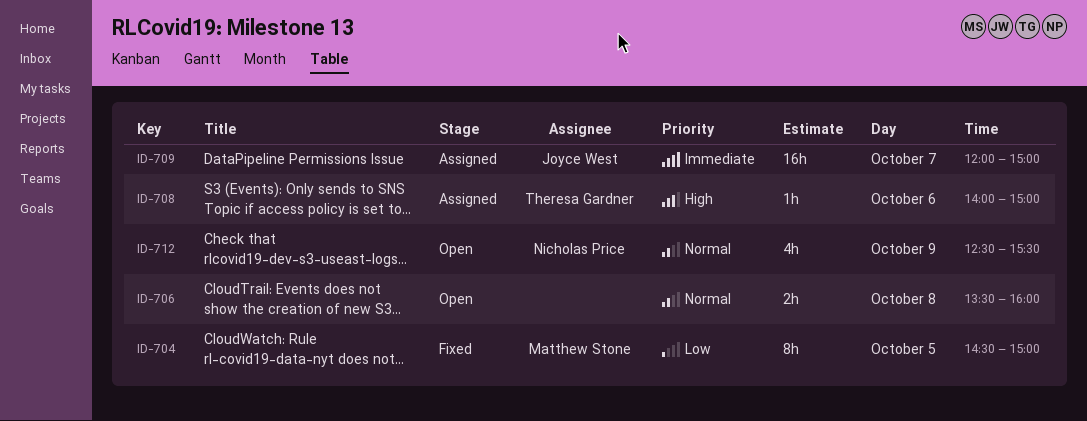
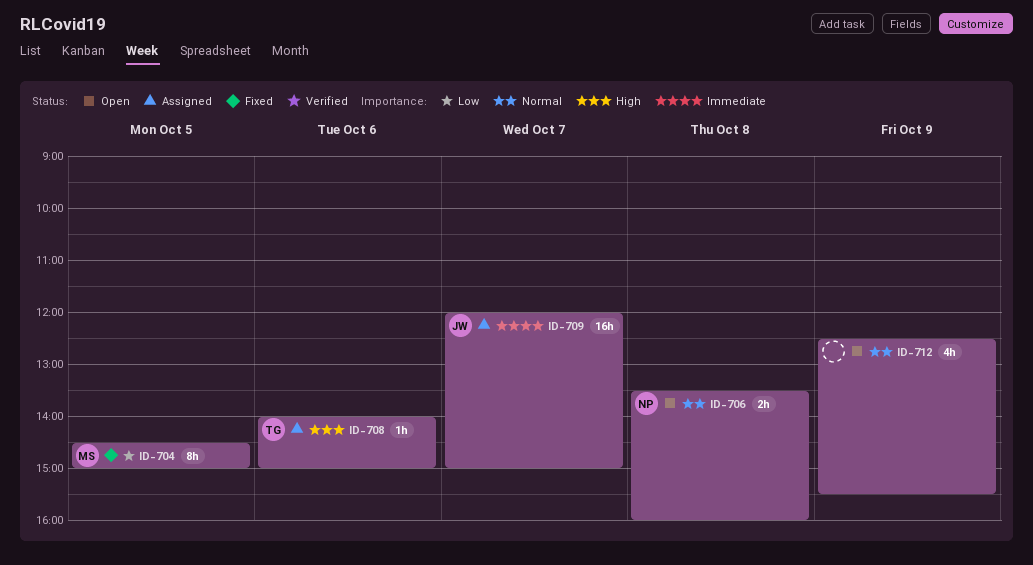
ID-706, owner: none -> Nicholas Price
ID-712, owner: Nicholas Price -> none

